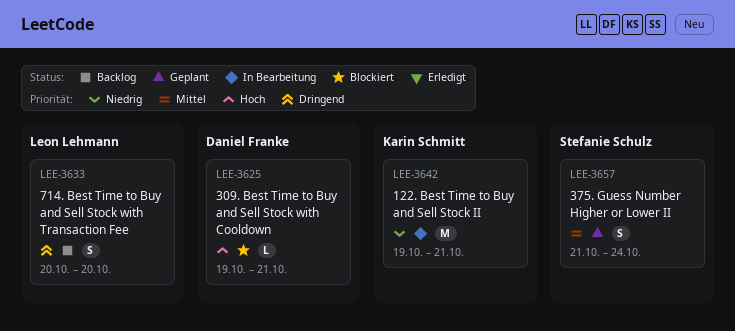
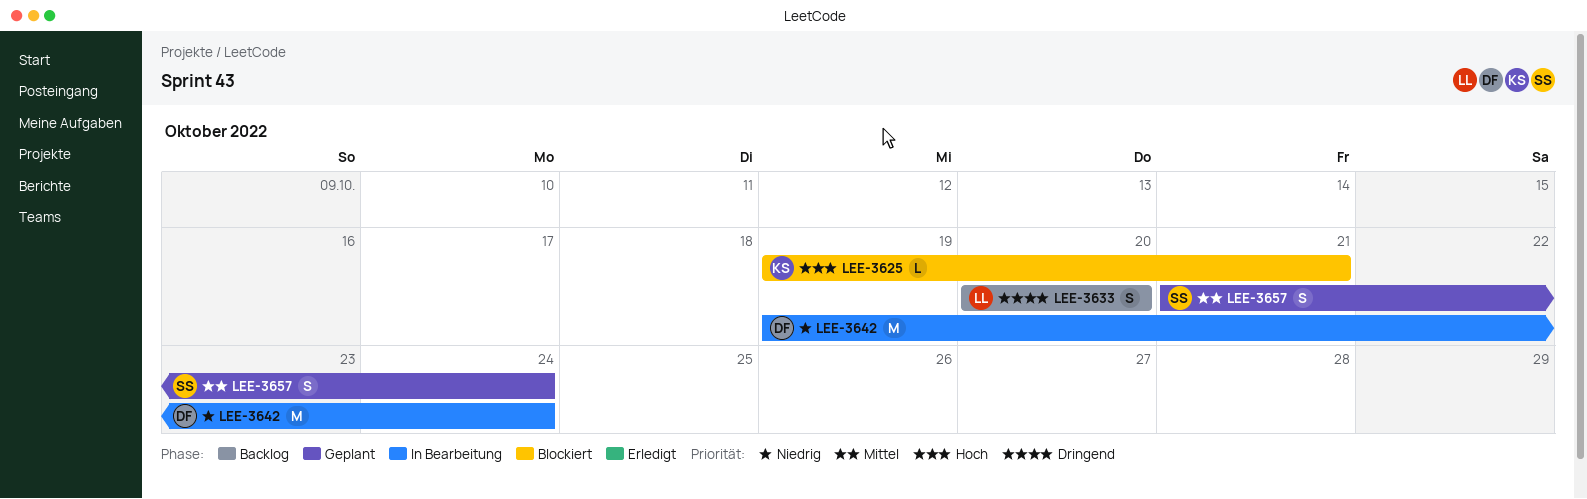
LEE-3625, owner: Daniel Franke -> Karin Schmitt
LEE-3642, owner: Karin Schmitt -> Daniel Franke
LEE-3642, due: Oct 21 -> Oct 24

